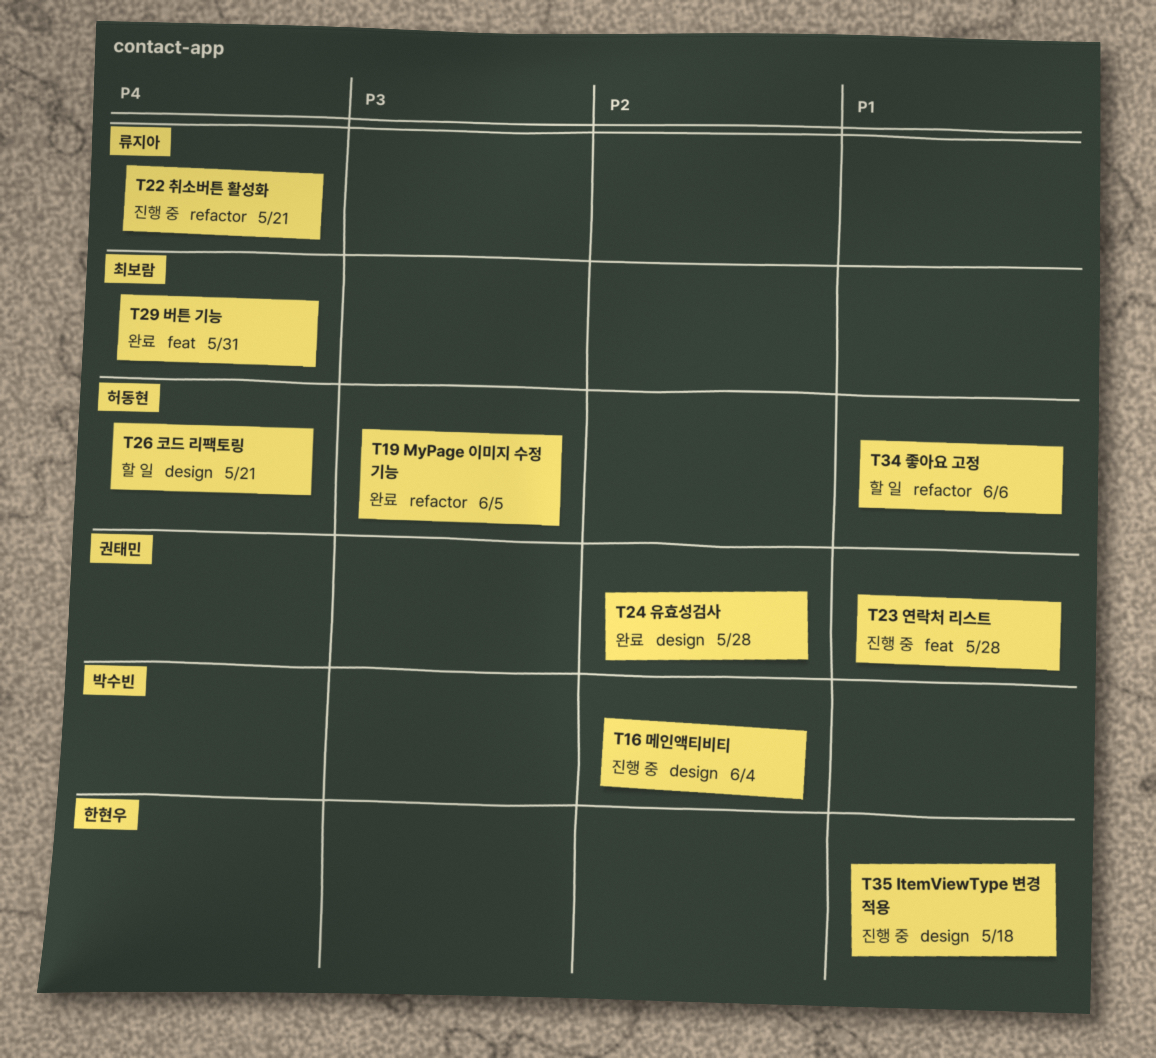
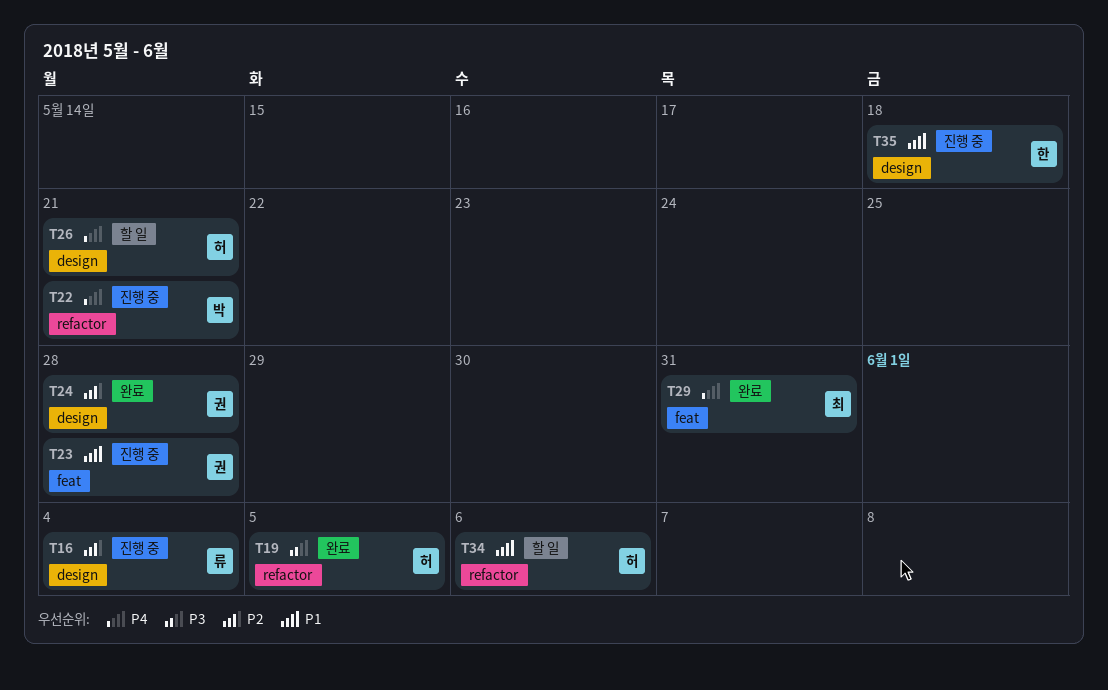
T16, owner: 박수빈 -> 류지아
T22, owner: 류지아 -> 박수빈

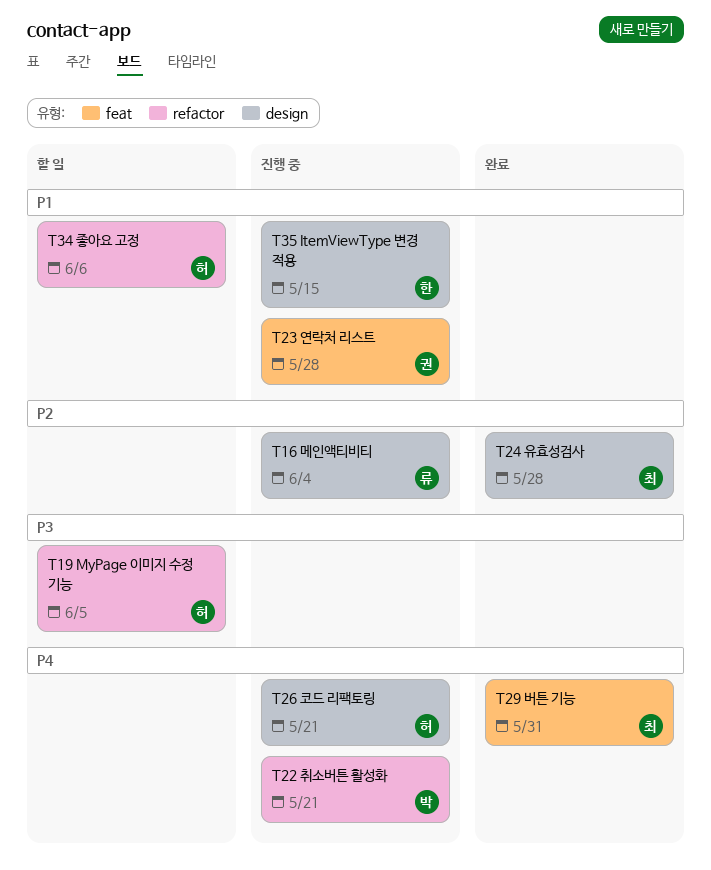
T19, status: 완료 -> 할 일
T24, owner: 권 -> 최
T26, status: 할 일 -> 진행 중
T35, due: May 18 -> May 15

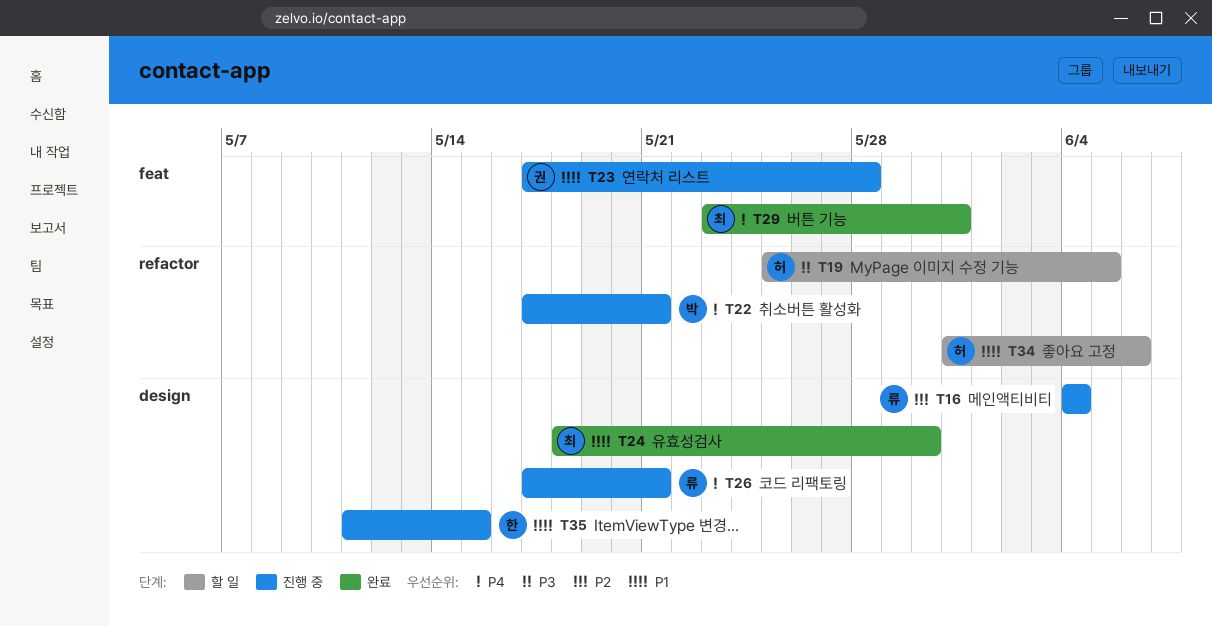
T24, priority: P2 -> P1
T24, due: May 28 -> May 30
T26, owner: 허 -> 류

